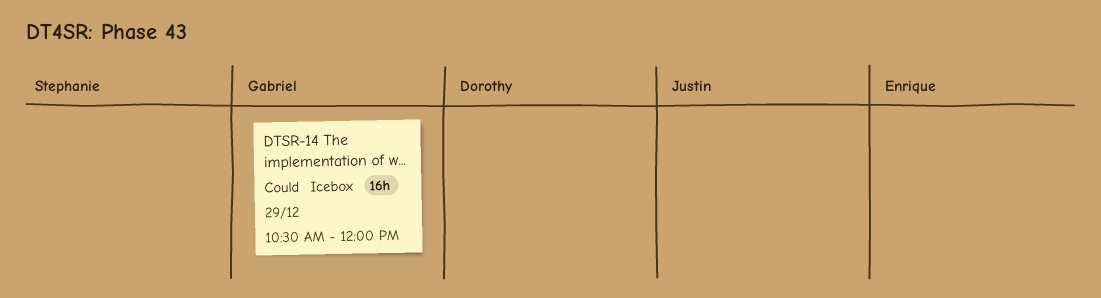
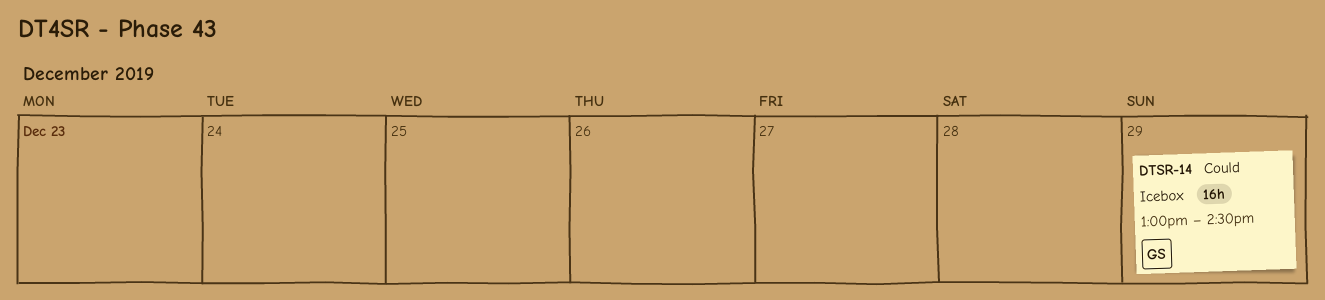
DTSR-14, begins: 10:30 -> 13:00
DTSR-14, ends: 12:00 -> 14:30

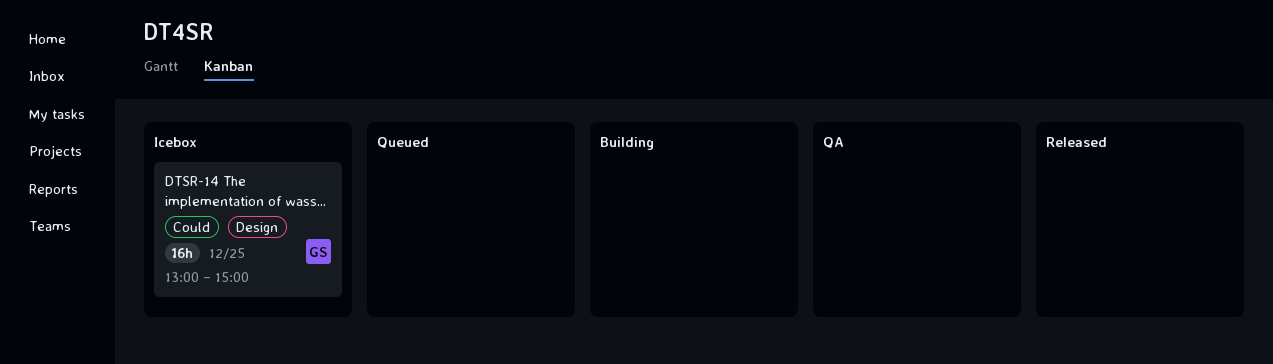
DTSR-14, day: Dec 29 -> Dec 25
DTSR-14, ends: 14:30 -> 15:00

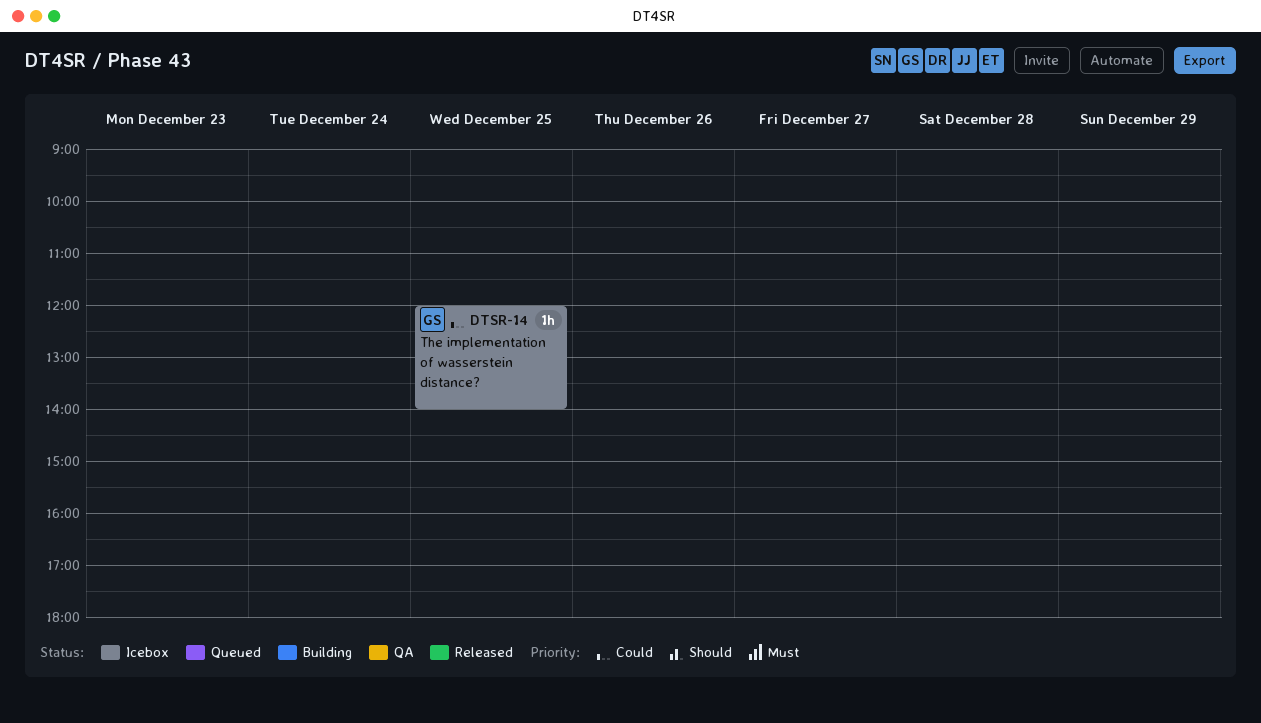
DTSR-14, estimate: 16h -> 1h
DTSR-14, begins: 13:00 -> 12:00
DTSR-14, ends: 15:00 -> 14:00

